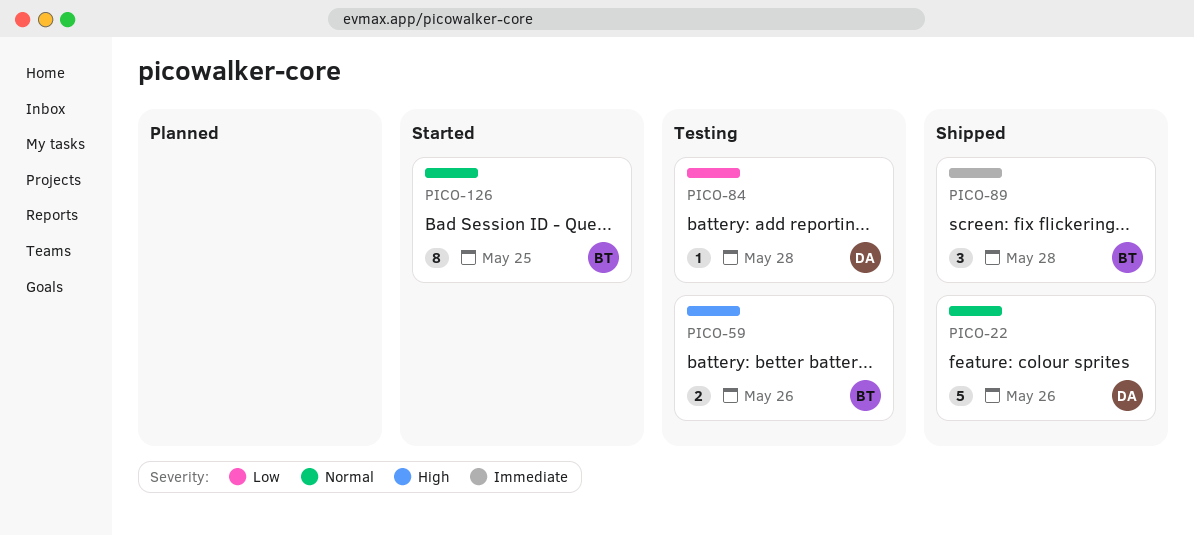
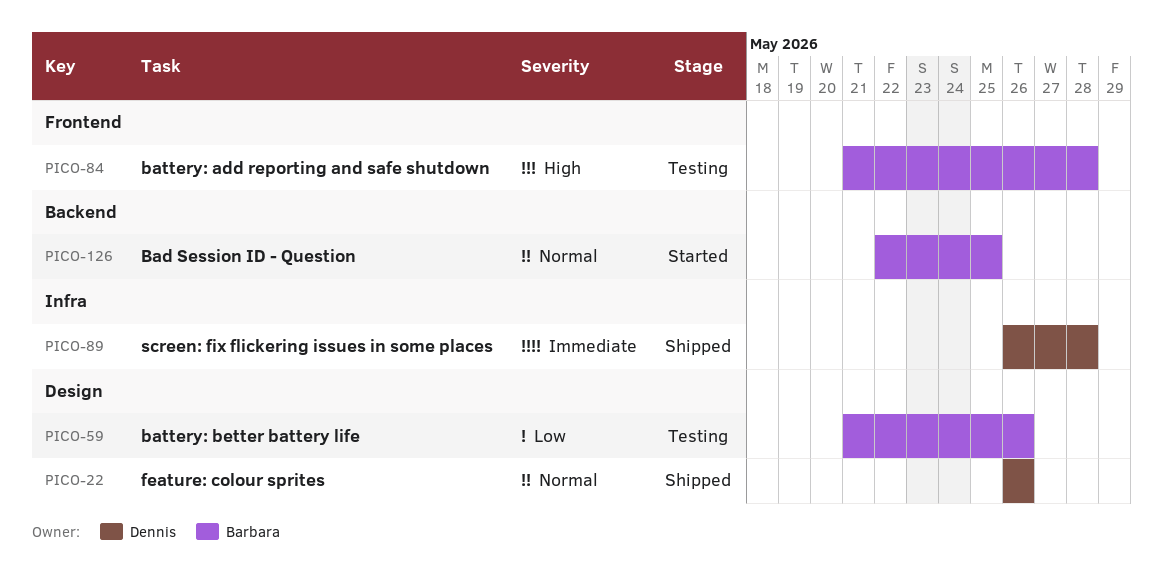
PICO-59, priority: High -> Low
PICO-84, owner: Dennis -> Barbara
PICO-84, priority: Low -> High
PICO-89, owner: Barbara -> Dennis

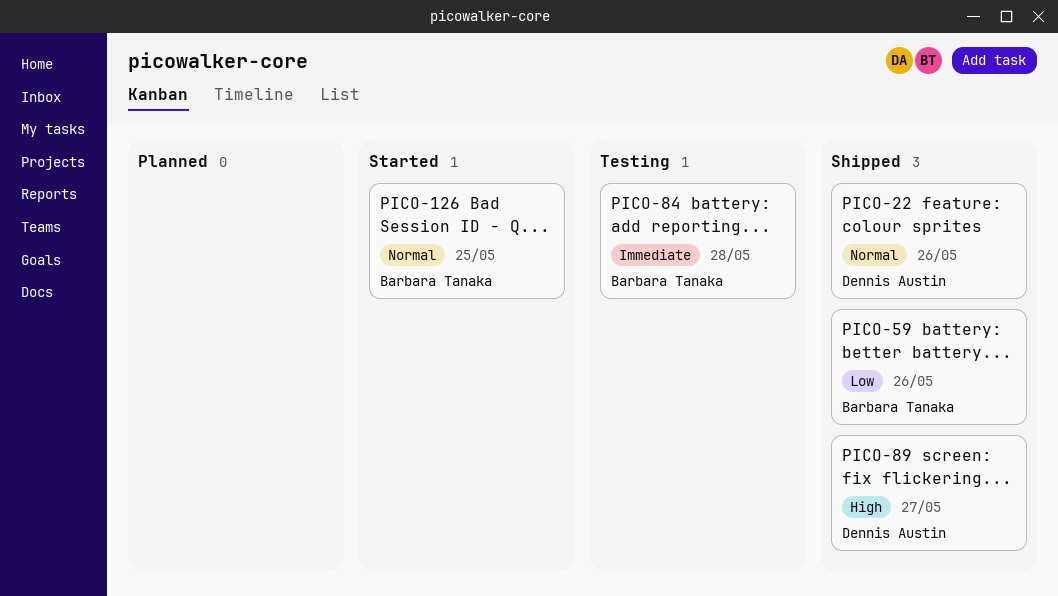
PICO-59, status: Testing -> Shipped
PICO-84, priority: High -> Immediate
PICO-89, priority: Immediate -> High
PICO-89, due: May 28 -> May 27

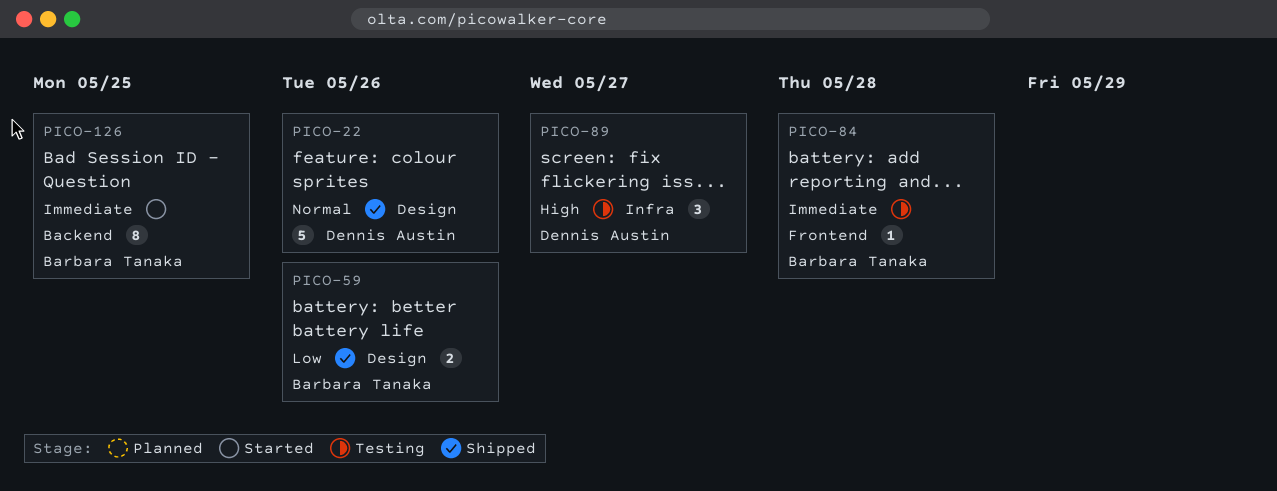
PICO-89, status: Shipped -> Testing
PICO-126, priority: Normal -> Immediate

